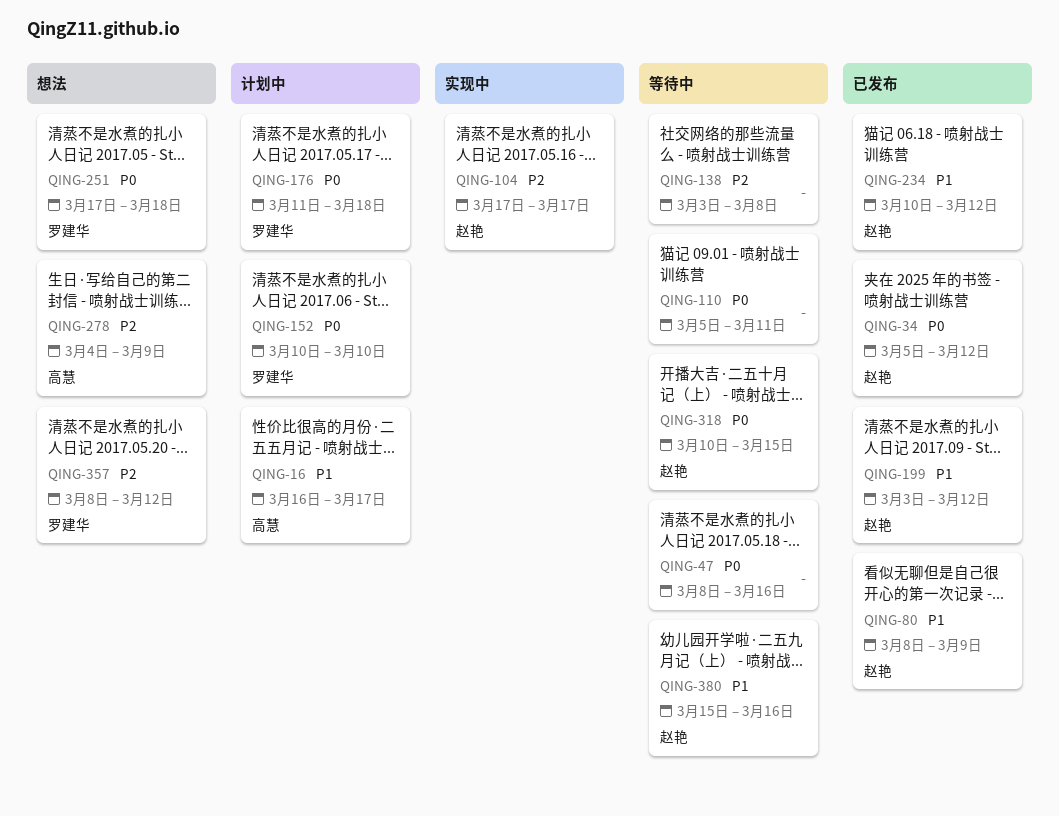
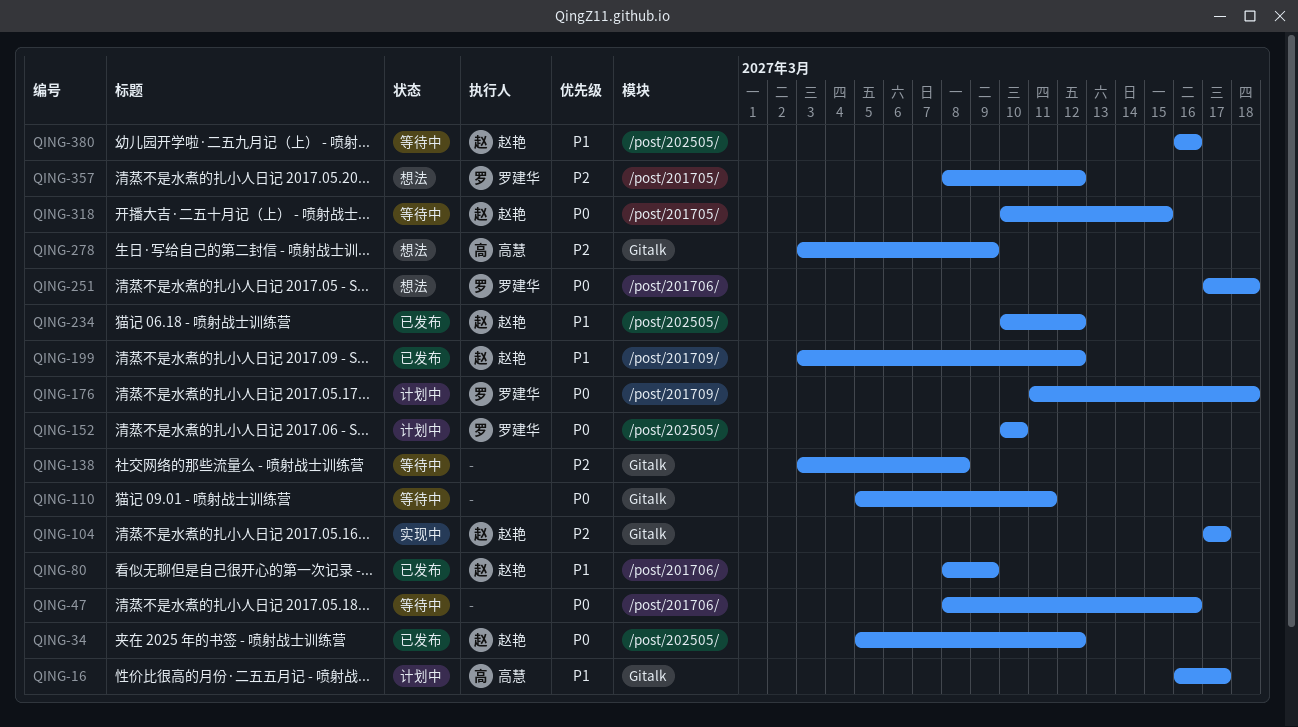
QING-278, start: Mar 4 -> Mar 3
QING-380, start: Mar 15 -> Mar 16

